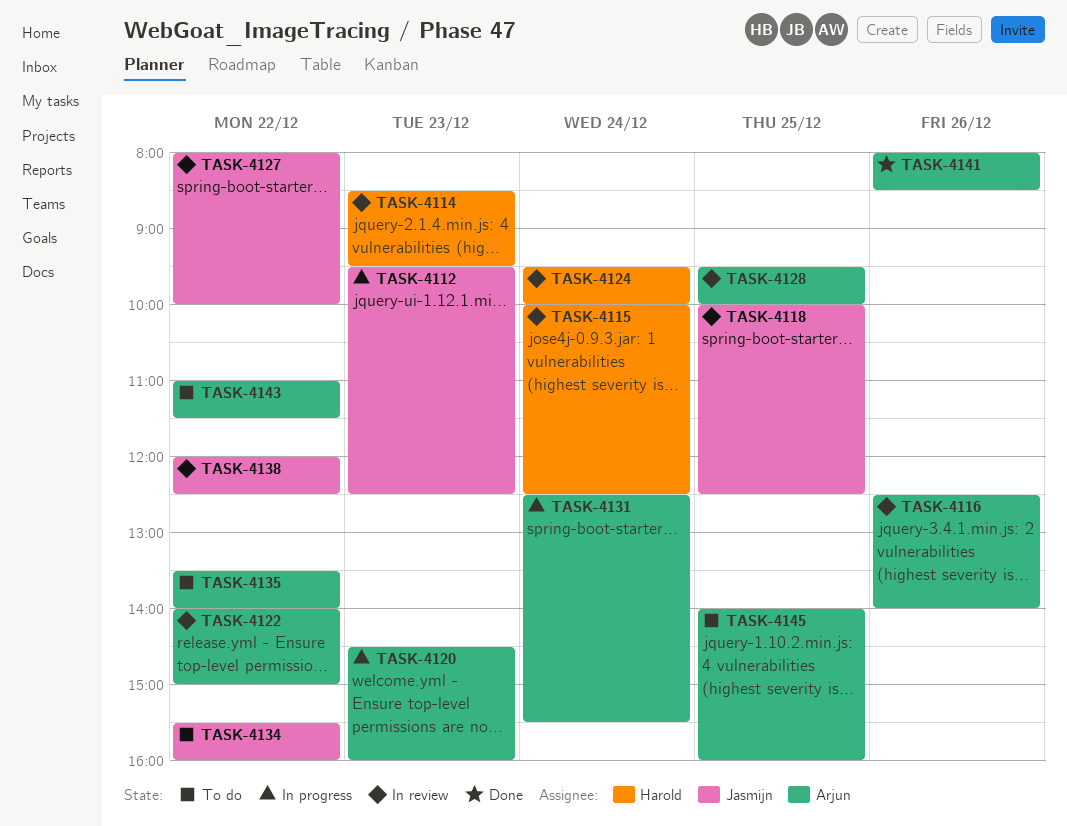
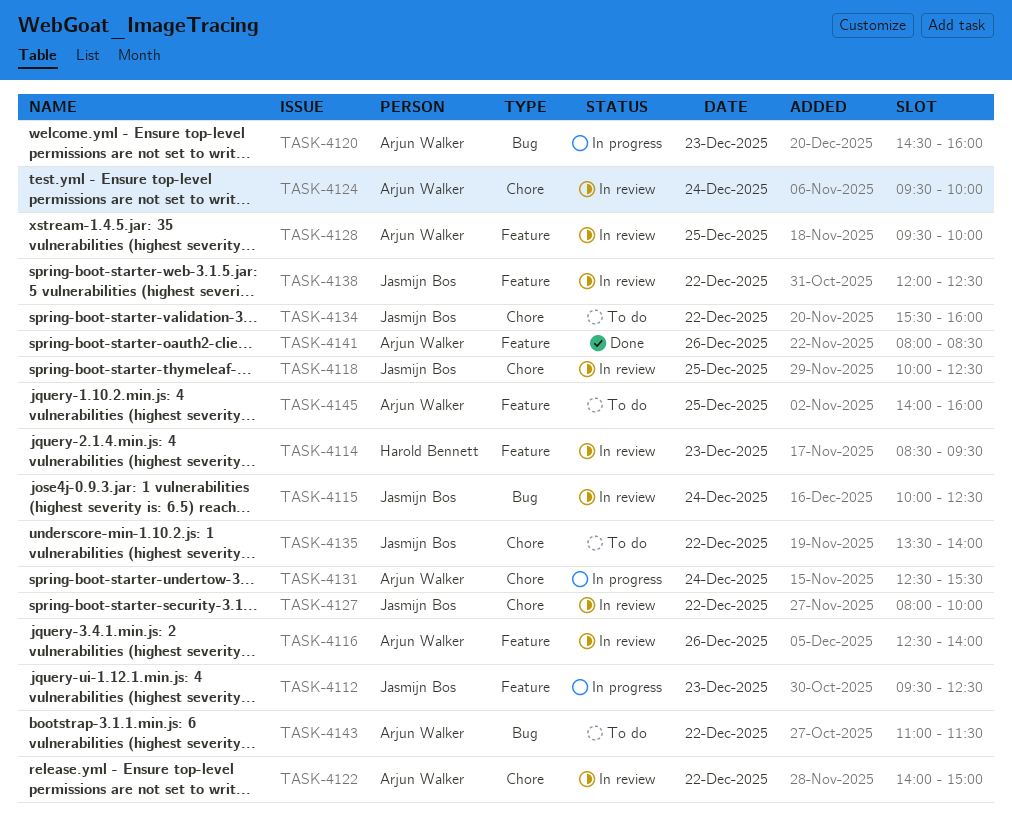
TASK-4115, owner: Harold Bennett -> Jasmijn Bos
TASK-4124, owner: Harold Bennett -> Arjun Walker
TASK-4135, owner: Arjun Walker -> Jasmijn Bos

